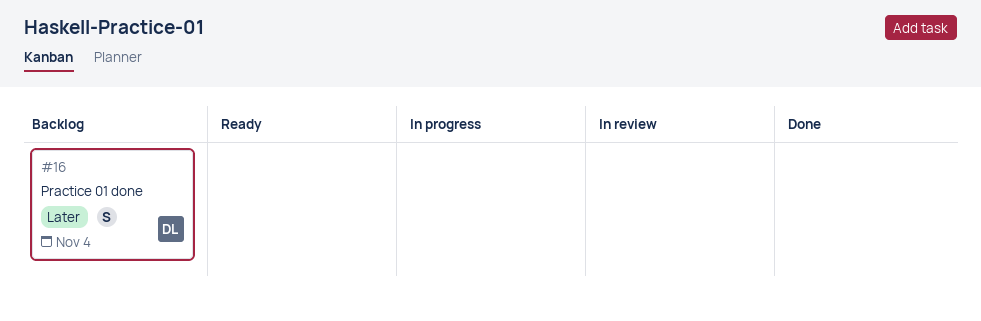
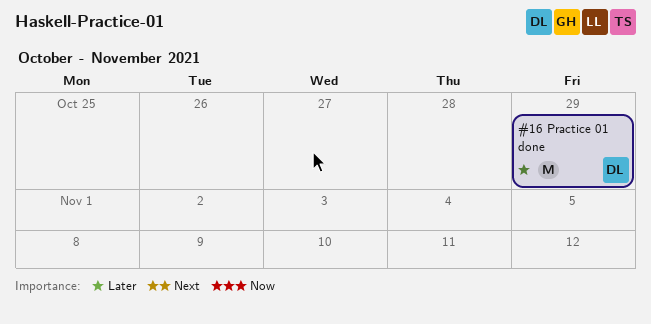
#16, estimate: S -> M
#16, due: Nov 4 -> Oct 29

